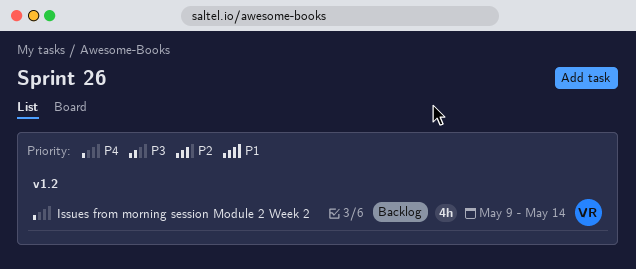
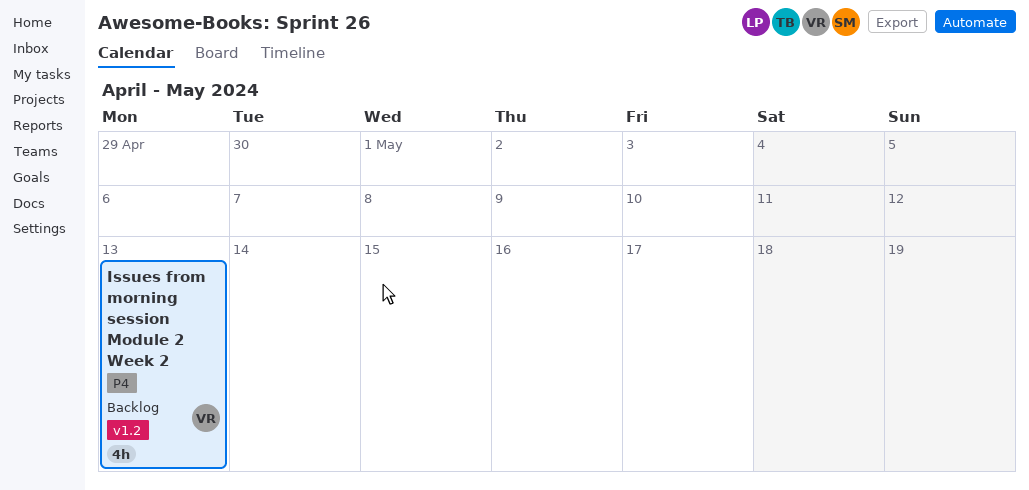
Issues from morning session Module 2 Week 2, due: May 14 -> May 13

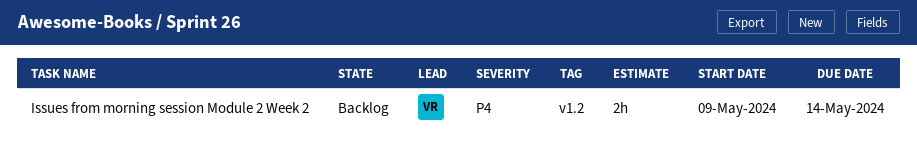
Issues from morning session Module 2 Week 2, estimate: 4h -> 2h
Issues from morning session Module 2 Week 2, due: May 13 -> May 14

